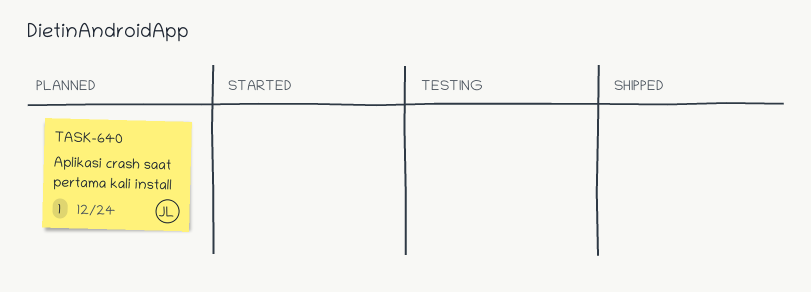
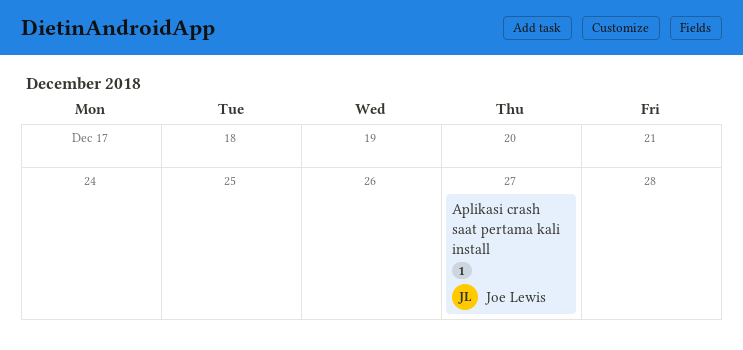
Aplikasi crash saat pertama kali install, due: Dec 24 -> Dec 27

